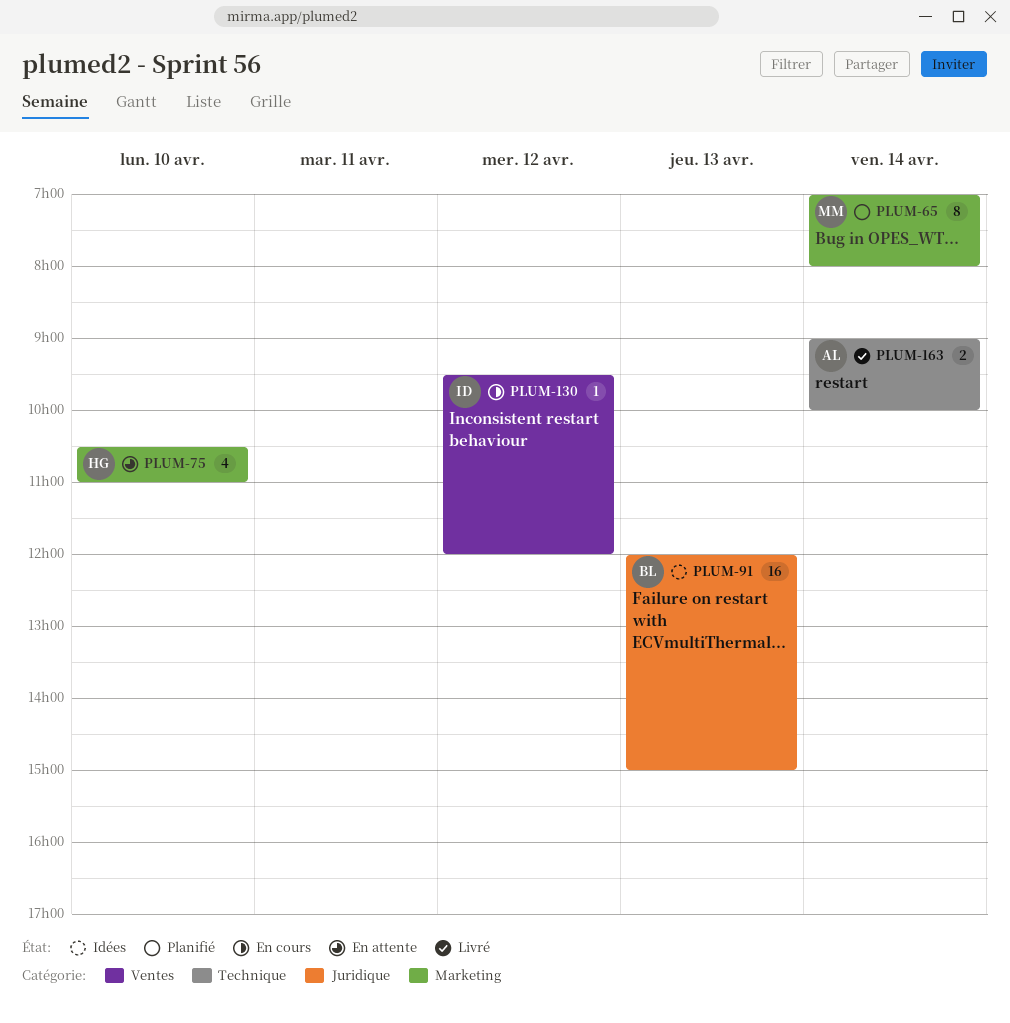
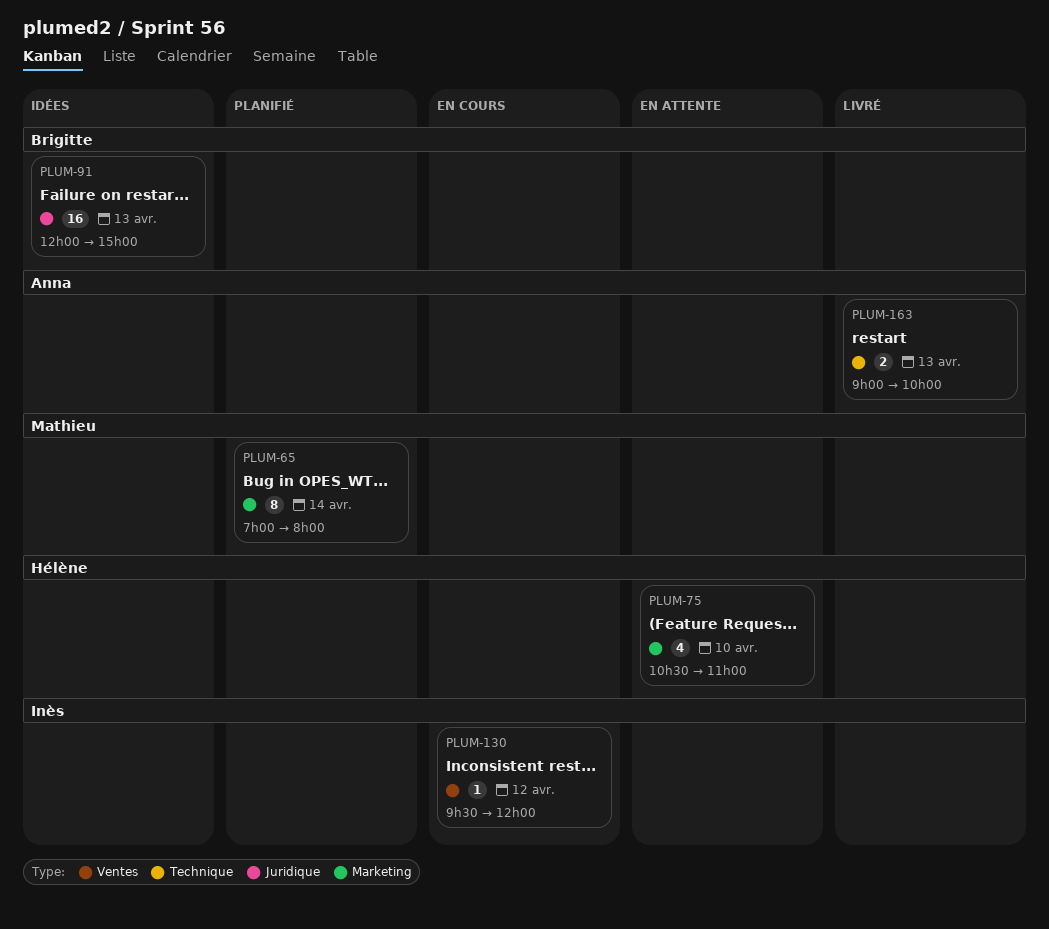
PLUM-163, day: Apr 14 -> Apr 13

